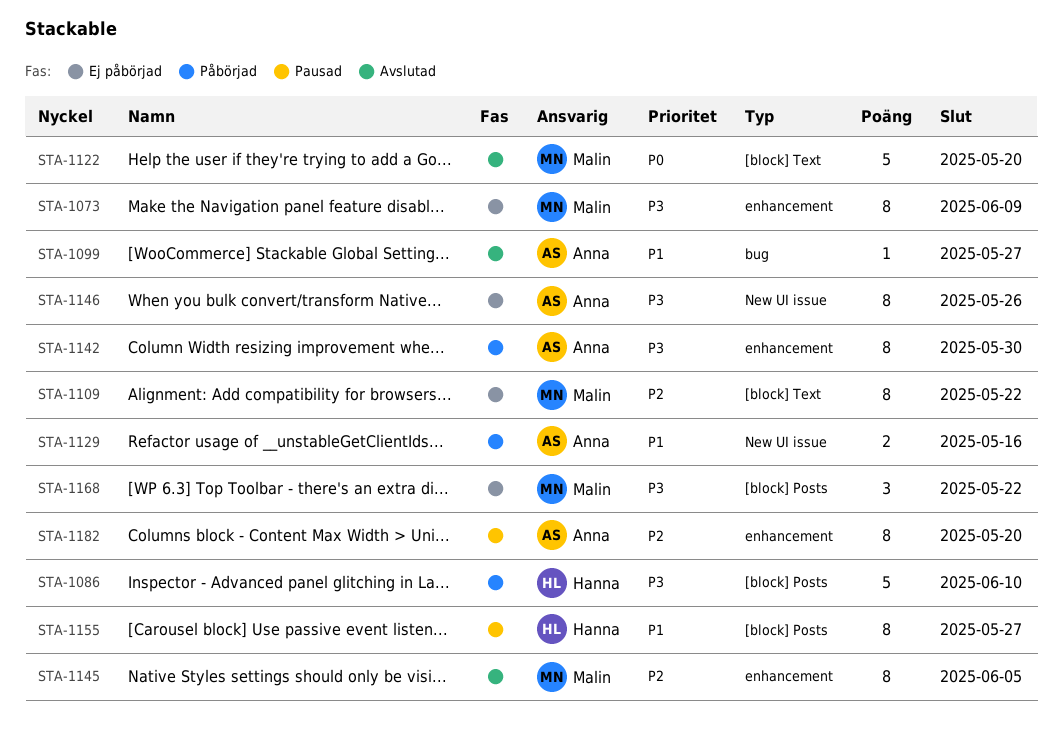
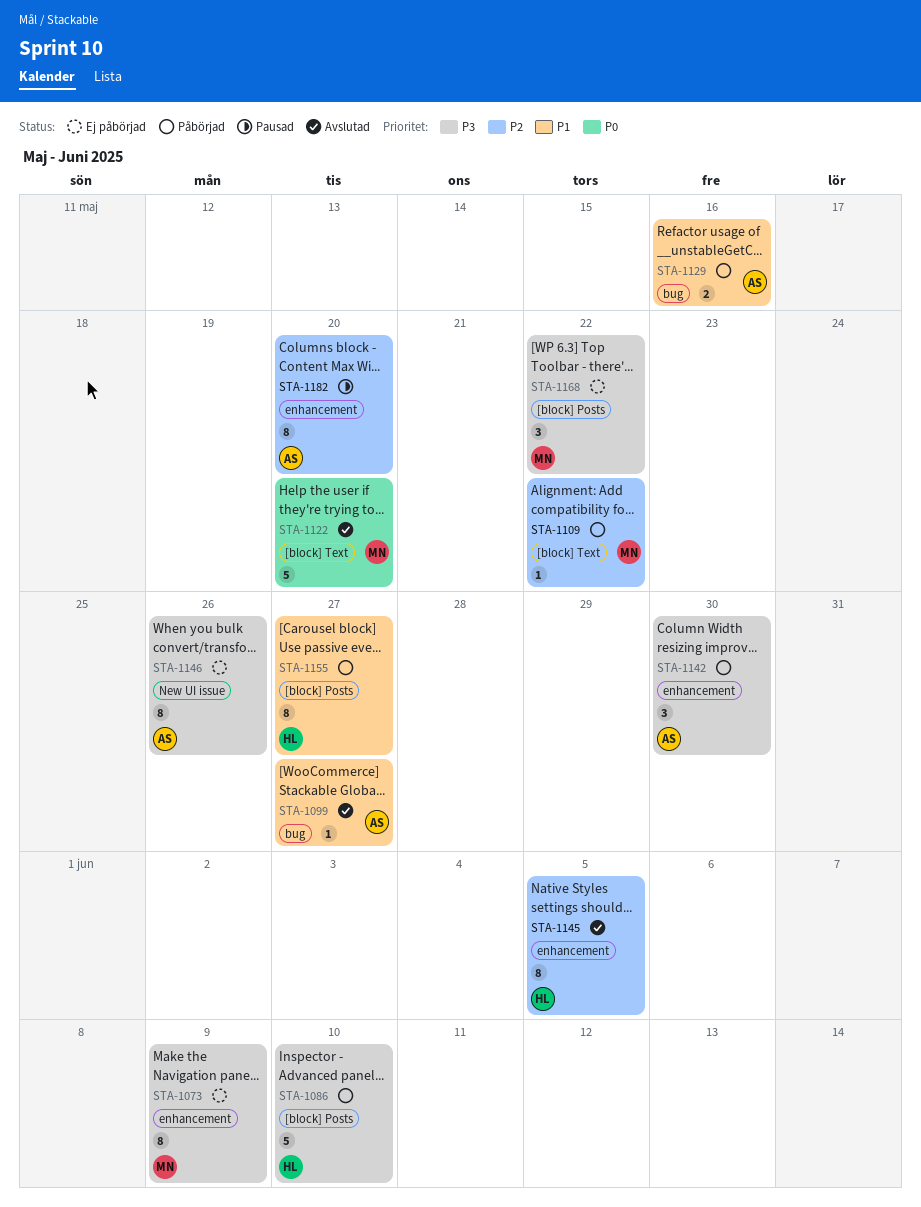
STA-1109, status: Ej påbörjad -> Påbörjad
STA-1109, estimate: 8 -> 1
STA-1129, label: New UI issue -> bug
STA-1142, estimate: 8 -> 3
STA-1145, owner: Malin -> Hanna
STA-1155, status: Pausad -> Påbörjad

